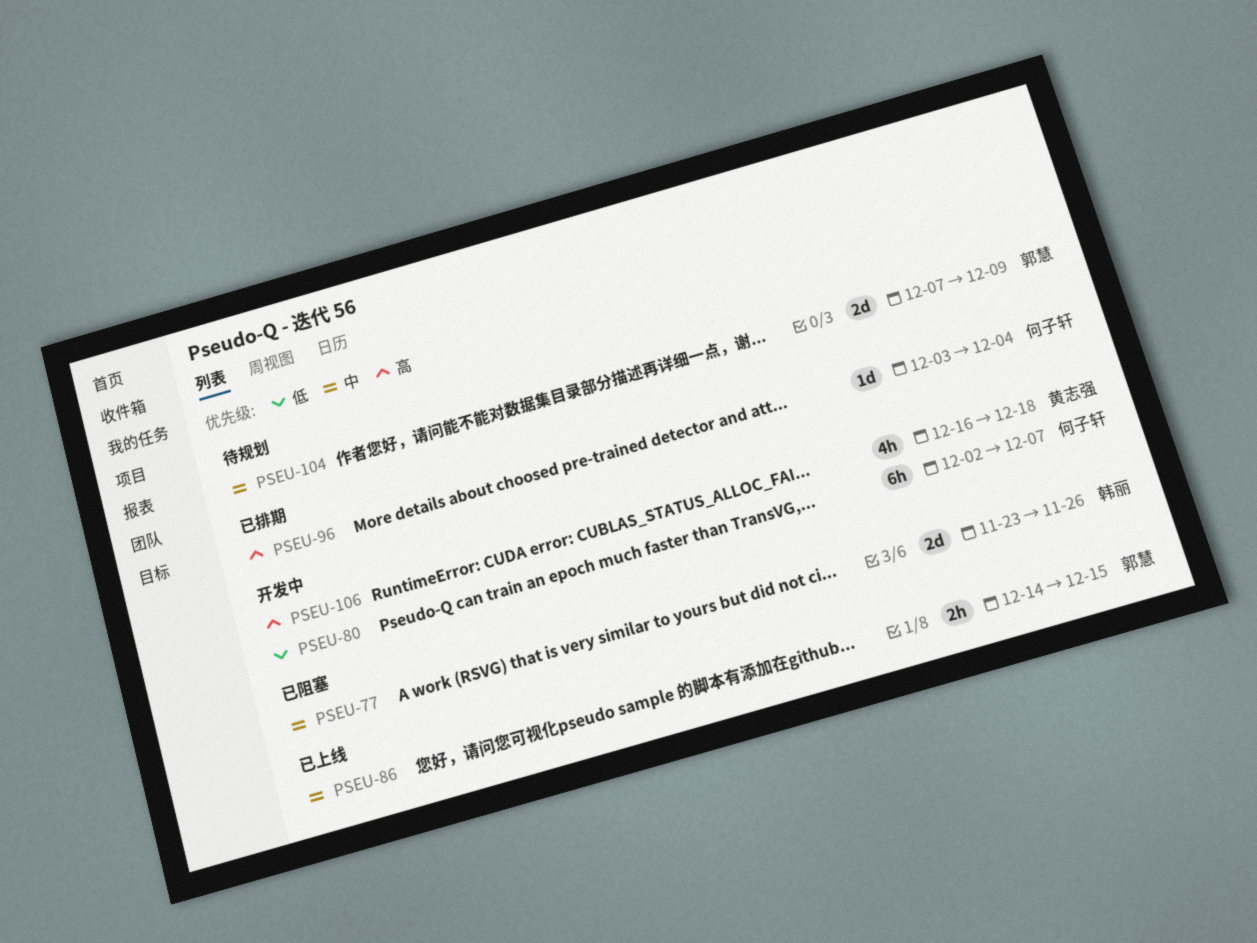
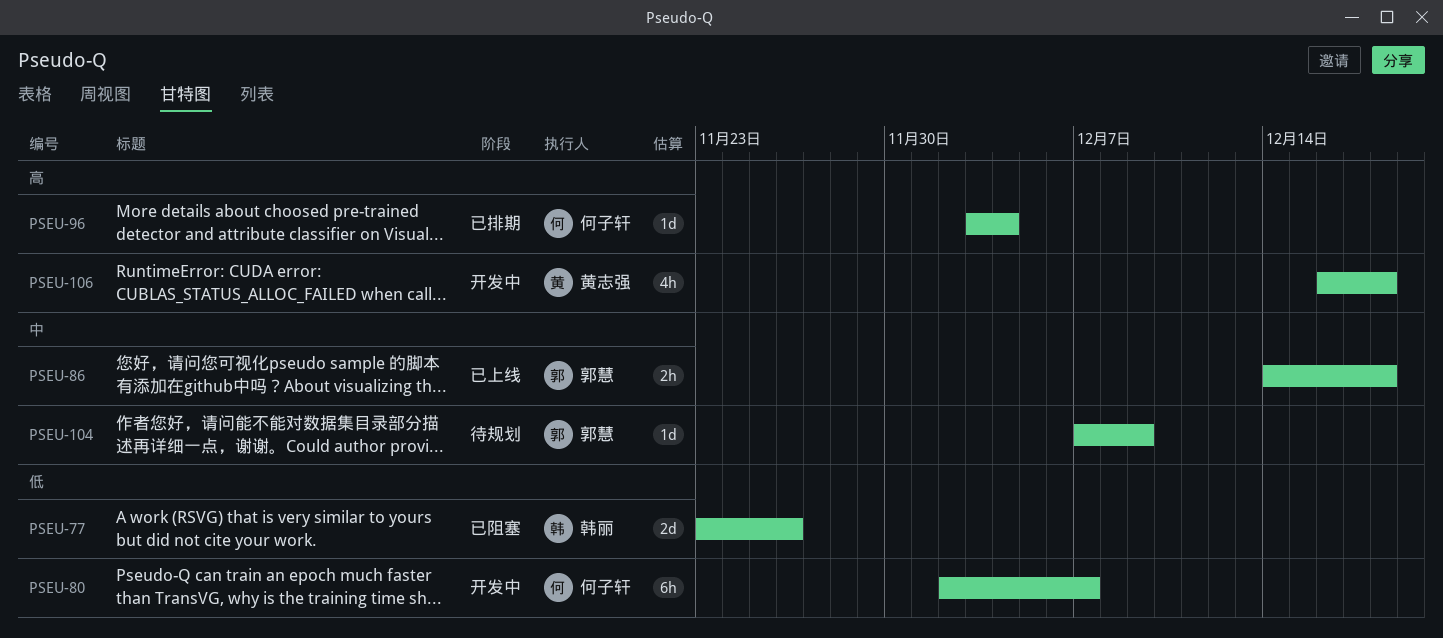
PSEU-77, priority: 中 -> 低
PSEU-86, due: Dec 15 -> Dec 18
PSEU-104, estimate: 2d -> 1d

